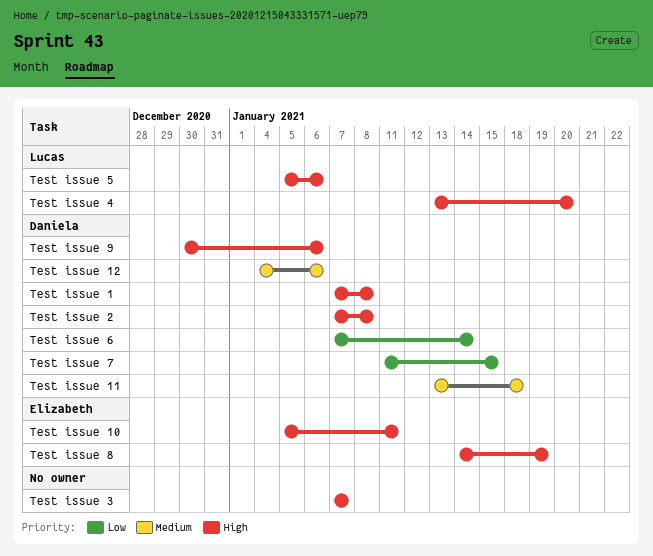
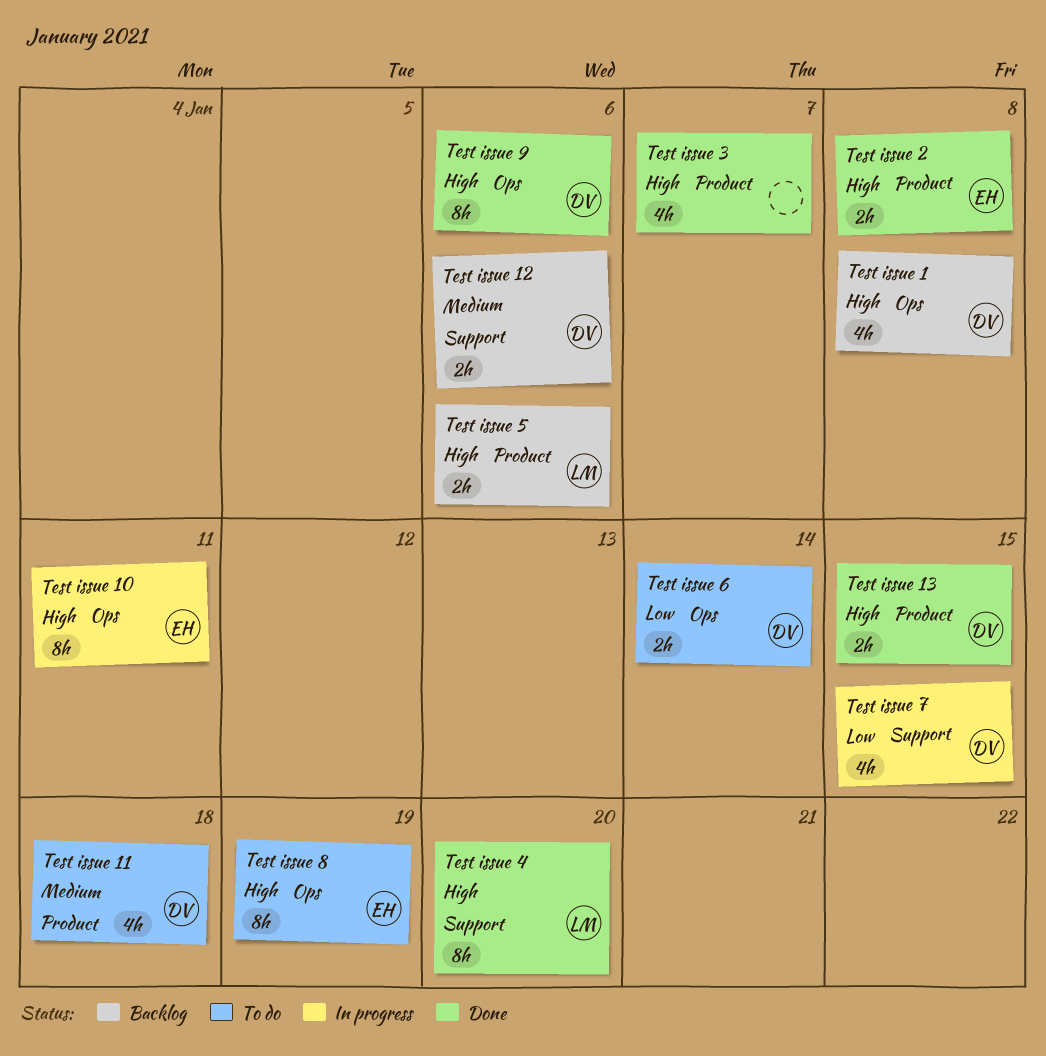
Test issue 13: none -> present
Test issue 2, owner: Daniela -> Elizabeth

